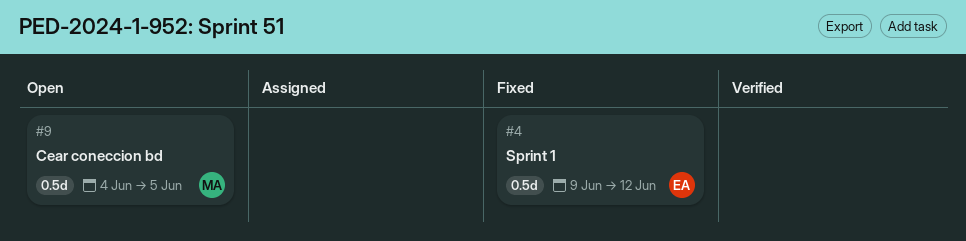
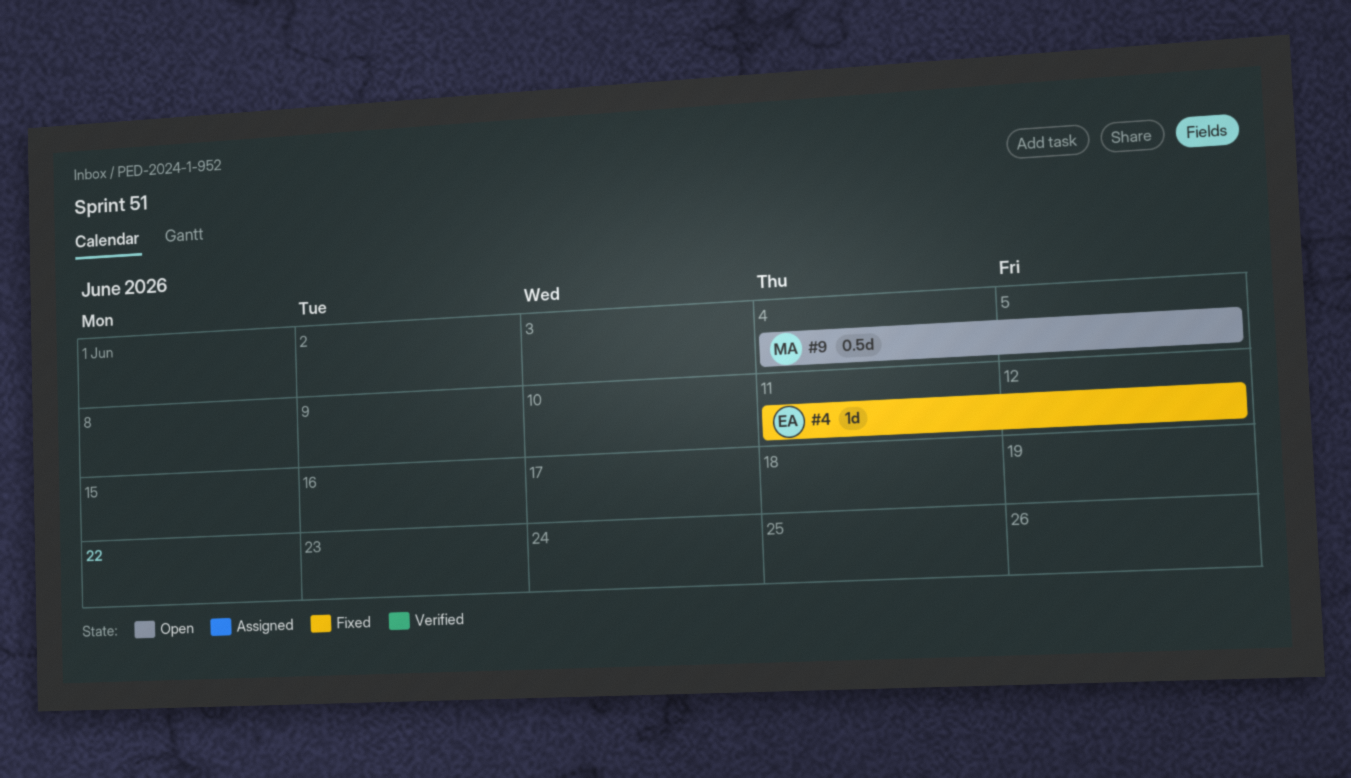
#4, estimate: 0.5d -> 1d
#4, start: Jun 9 -> Jun 11

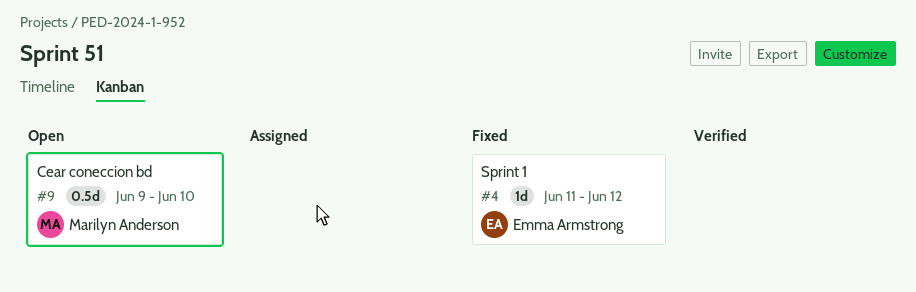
#9, start: Jun 4 -> Jun 9
#9, due: Jun 5 -> Jun 10

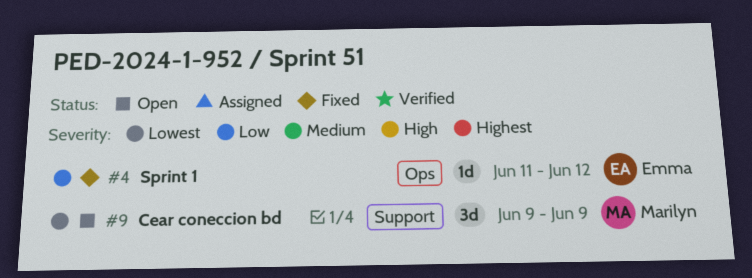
#9, estimate: 0.5d -> 3d
#9, due: Jun 10 -> Jun 9

